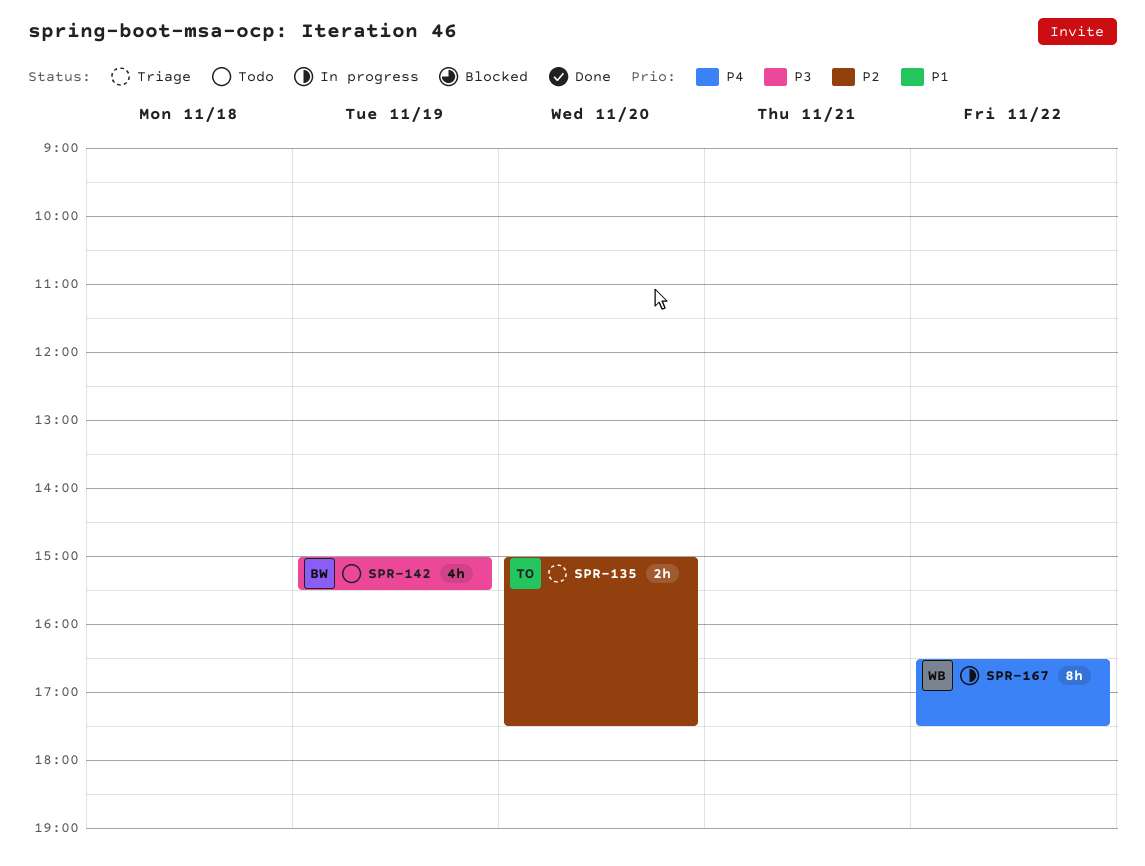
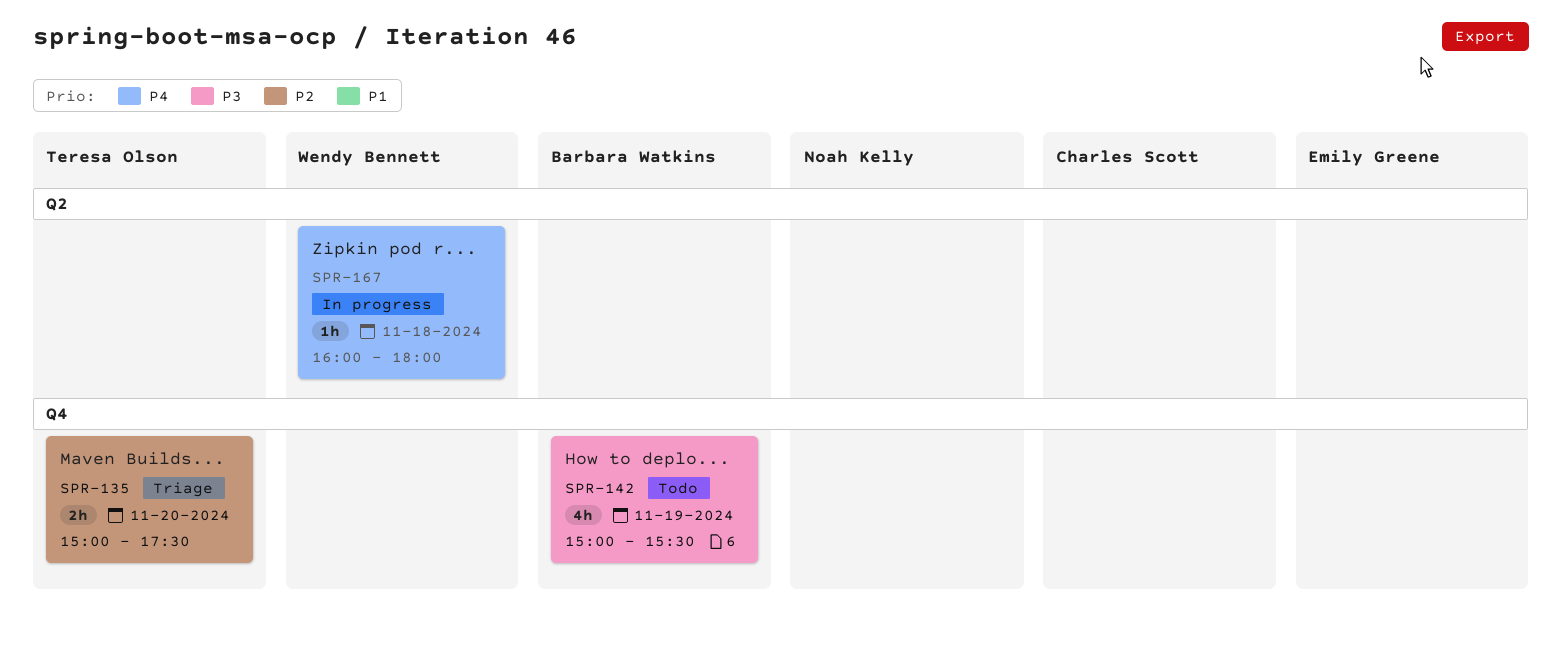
SPR-167, estimate: 8h -> 1h
SPR-167, day: Nov 22 -> Nov 18
SPR-167, begins: 16:30 -> 16:00
SPR-167, ends: 17:30 -> 18:00

